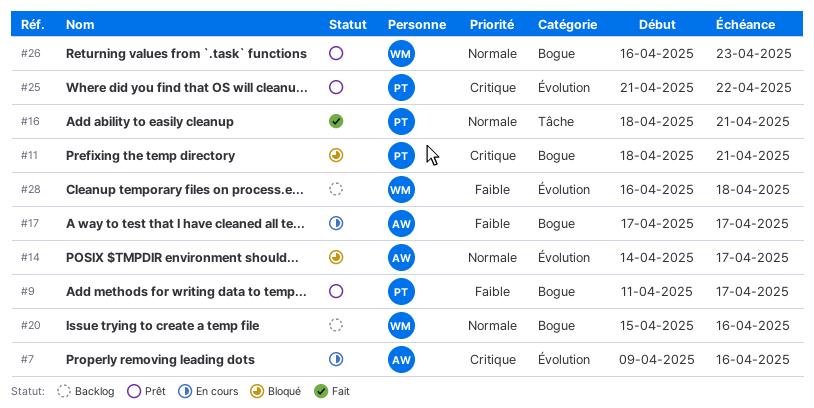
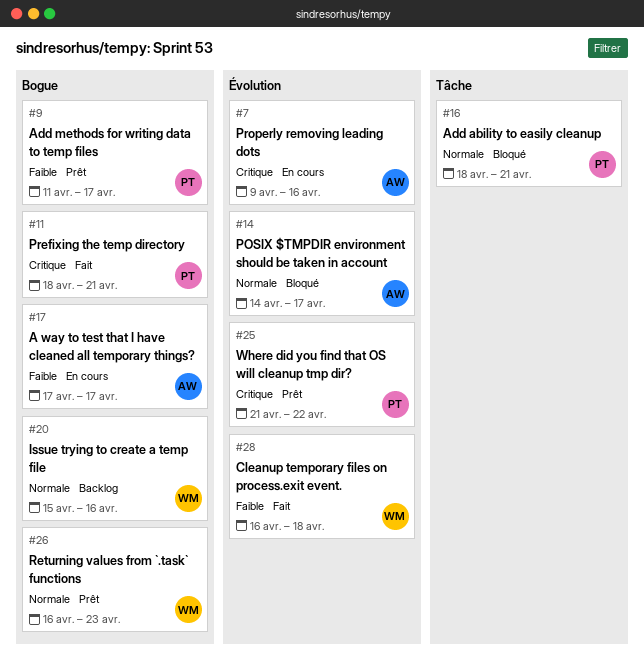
#11, status: Bloqué -> Fait
#16, status: Fait -> Bloqué
#28, status: Backlog -> Fait

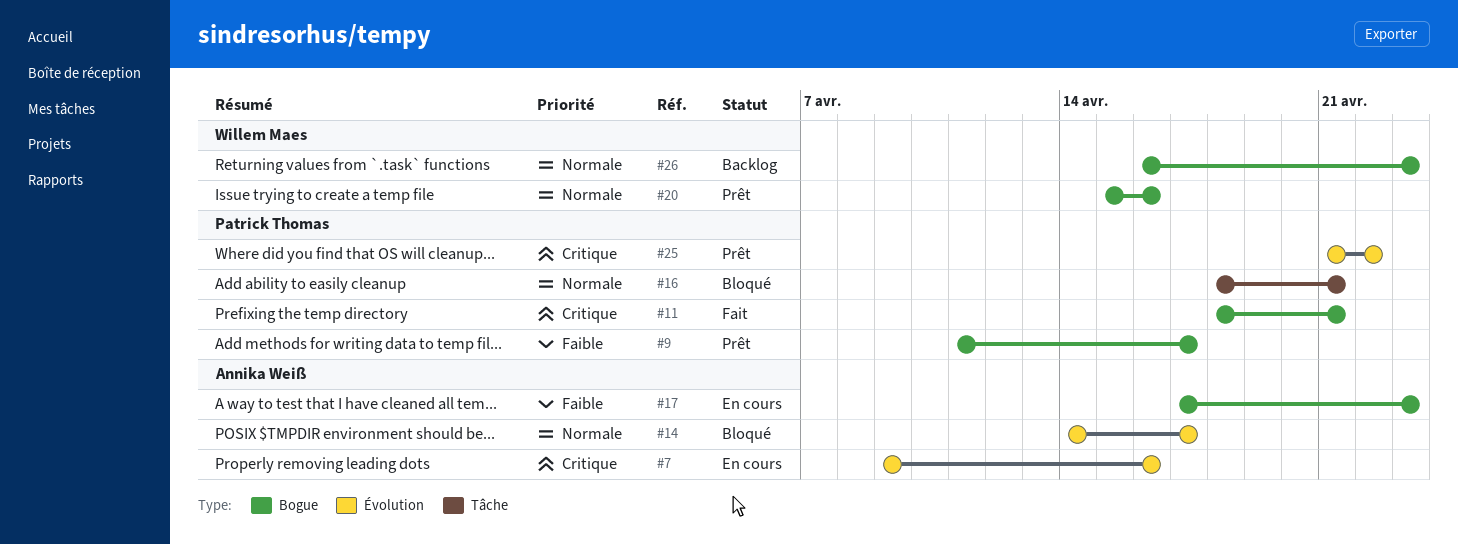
#17, due: Apr 17 -> Apr 23
#20, status: Backlog -> Prêt
#26, status: Prêt -> Backlog
#28: present -> none

